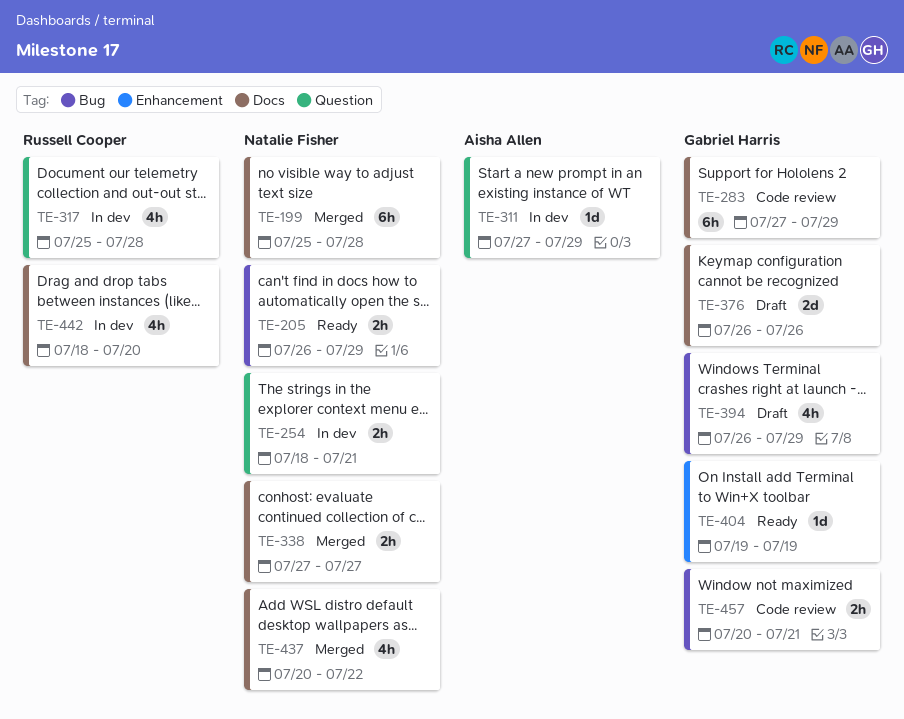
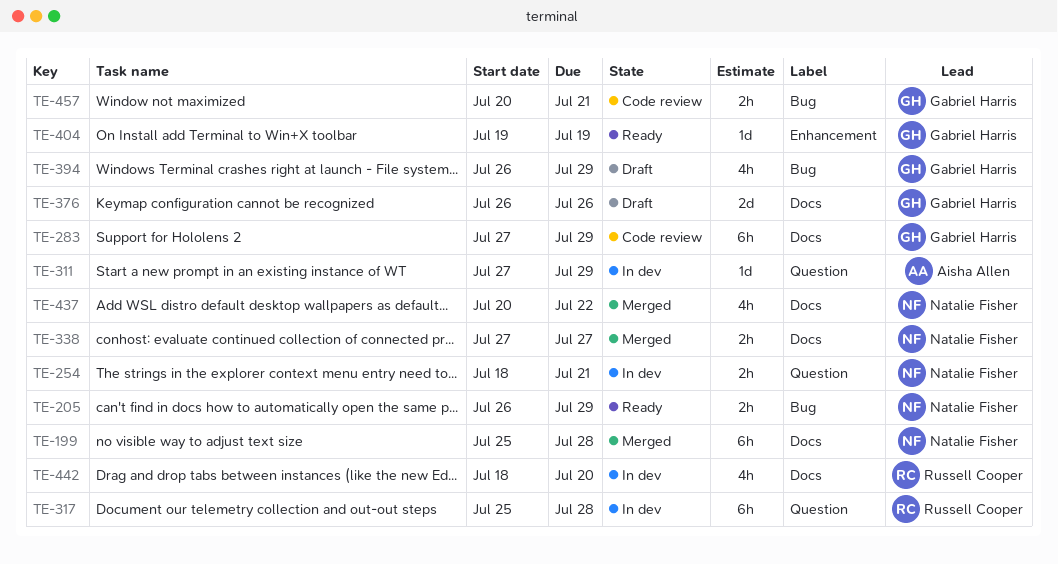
TE-317, estimate: 4h -> 6h

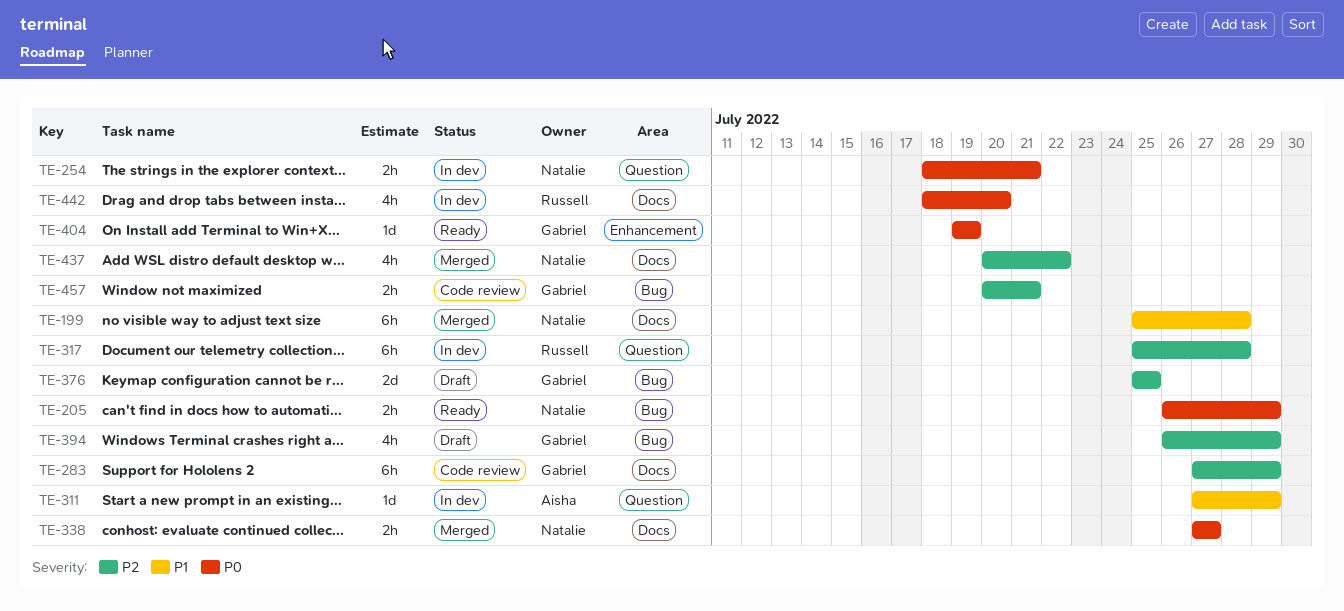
TE-376, label: Docs -> Bug
TE-376, start: Jul 26 -> Jul 25
TE-376, due: Jul 26 -> Jul 25

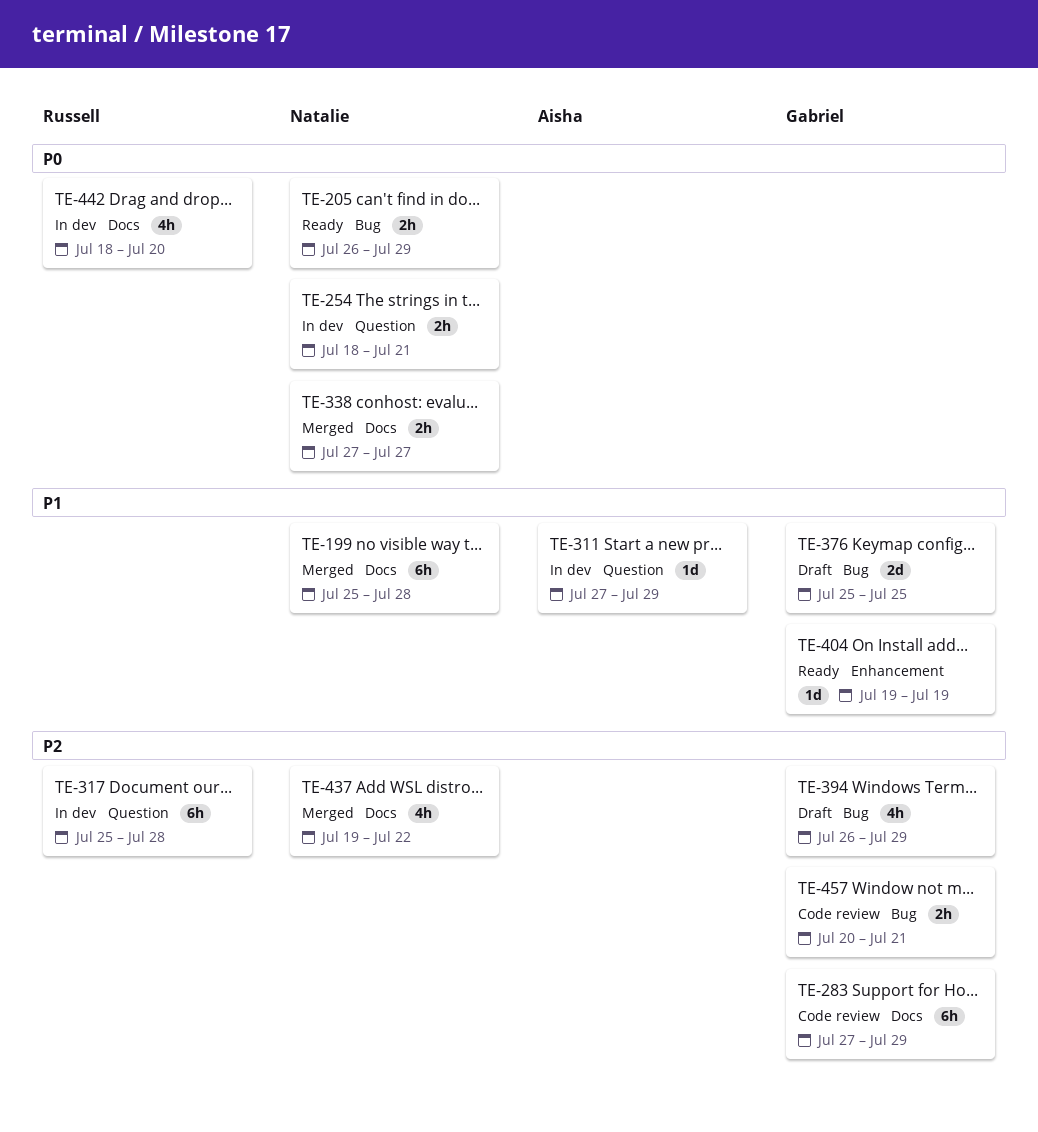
TE-376, priority: P2 -> P1
TE-404, priority: P0 -> P1
TE-437, start: Jul 20 -> Jul 19

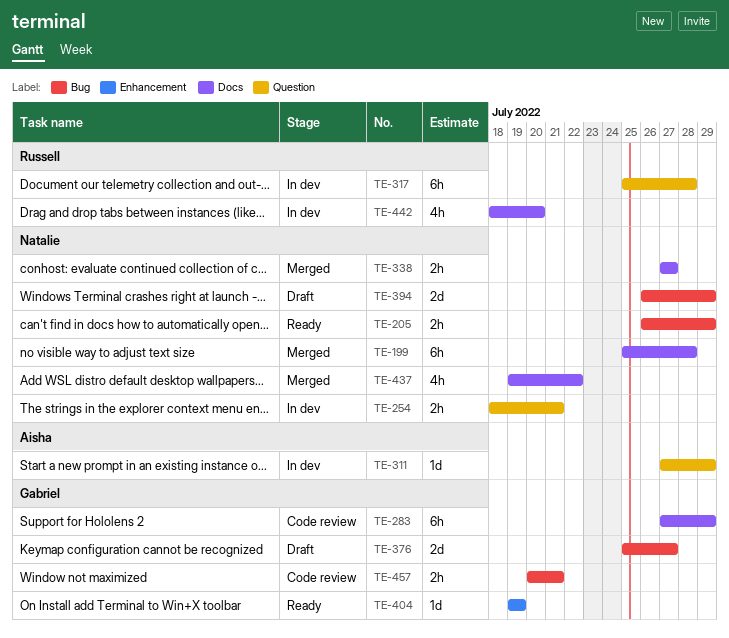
TE-376, due: Jul 25 -> Jul 27
TE-394, owner: Gabriel -> Natalie
TE-394, estimate: 4h -> 2d

